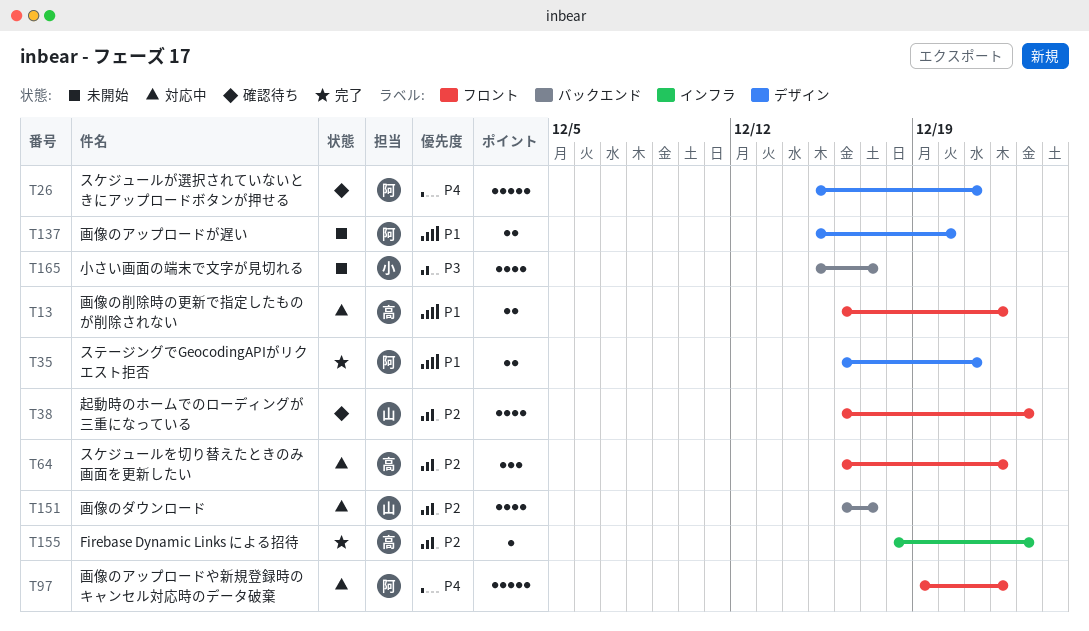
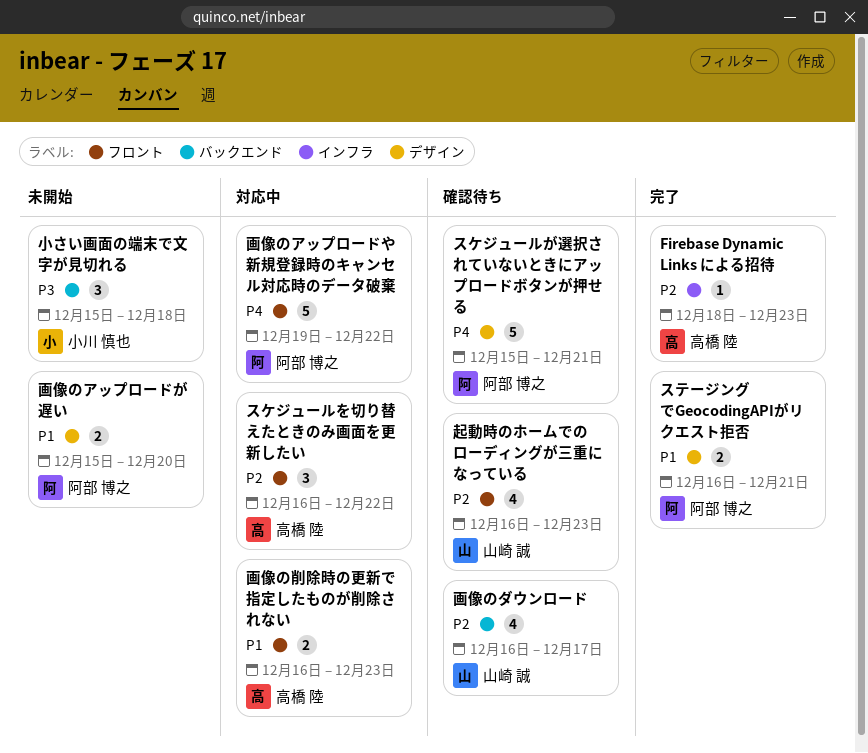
小さい画面の端末で文字が見切れる, estimate: 4 -> 3
小さい画面の端末で文字が見切れる, due: Dec 17 -> Dec 18
画像のダウンロード, status: 対応中 -> 確認待ち
画像の削除時の更新で指定したものが削除されない, due: Dec 22 -> Dec 23

